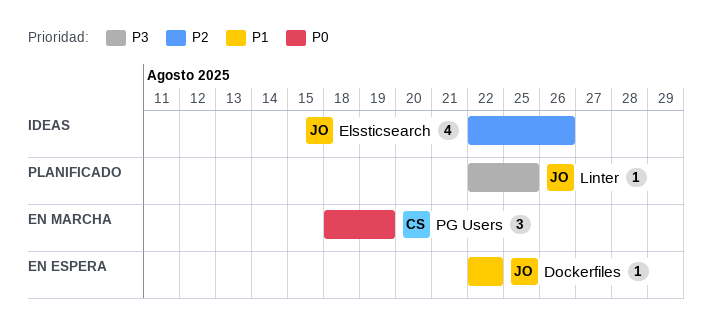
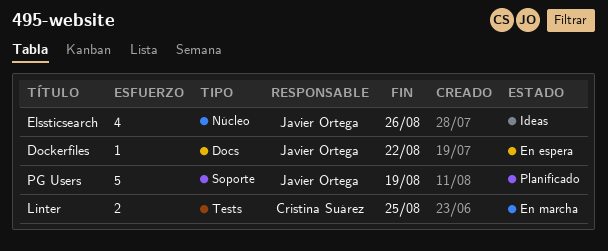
Linter, status: Planificado -> En marcha
Linter, owner: Javier Ortega -> Cristina Suárez
Linter, estimate: 1 -> 2
PG Users, status: En marcha -> Planificado
PG Users, owner: Cristina Suárez -> Javier Ortega
PG Users, estimate: 3 -> 5

